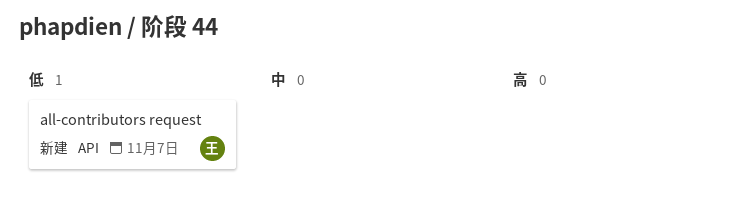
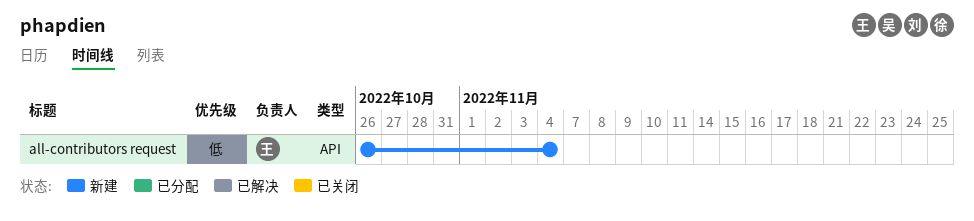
all-contributors request, due: Nov 7 -> Nov 4

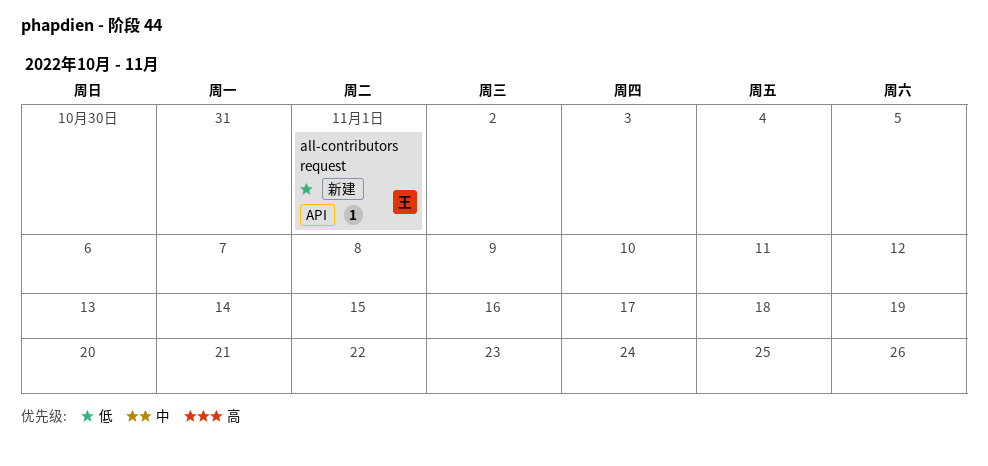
all-contributors request, due: Nov 4 -> Nov 1

